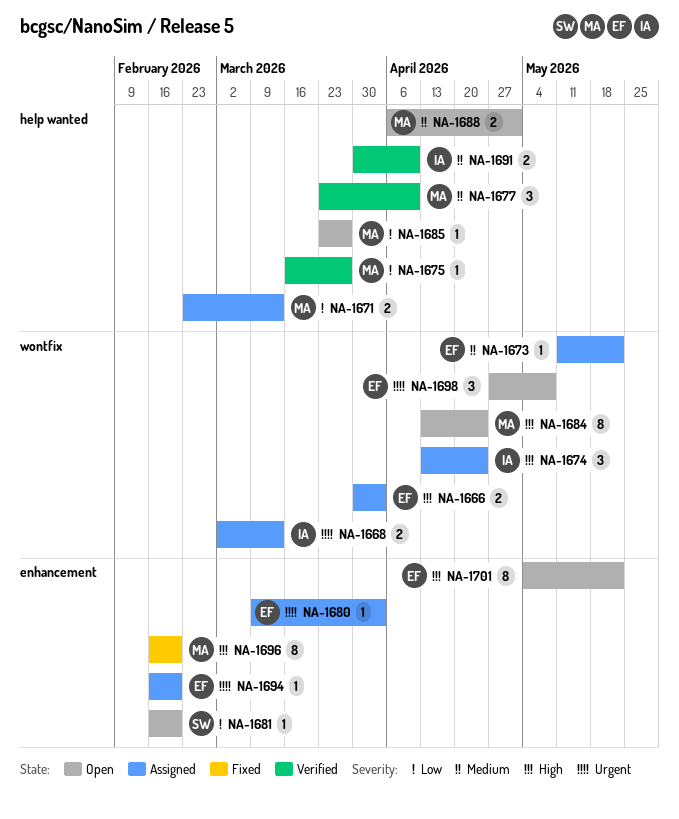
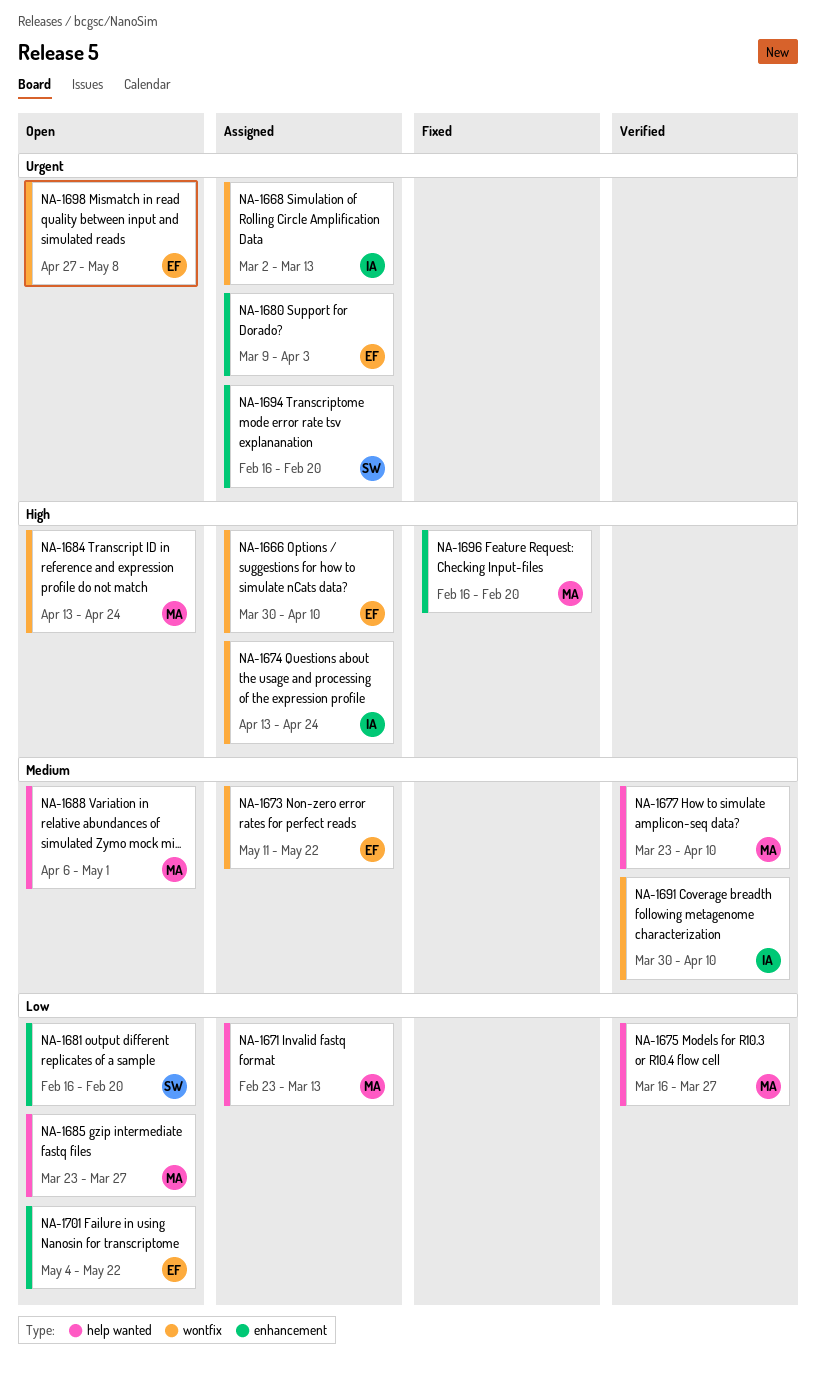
NA-1666, due: Apr 3 -> Apr 10
NA-1691, label: help wanted -> wontfix
NA-1694, owner: EF -> SW
NA-1701, priority: High -> Low

